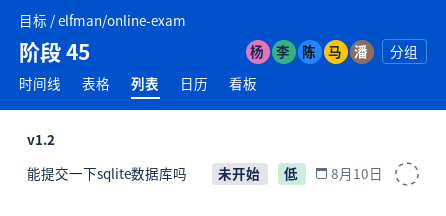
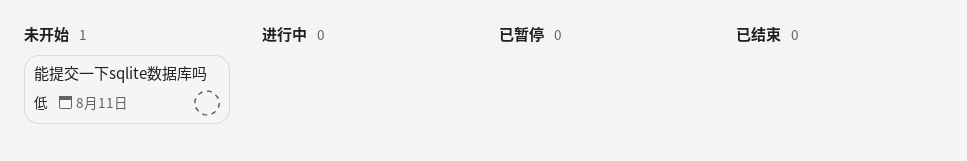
能提交一下sqlite数据库吗, due: Aug 10 -> Aug 11

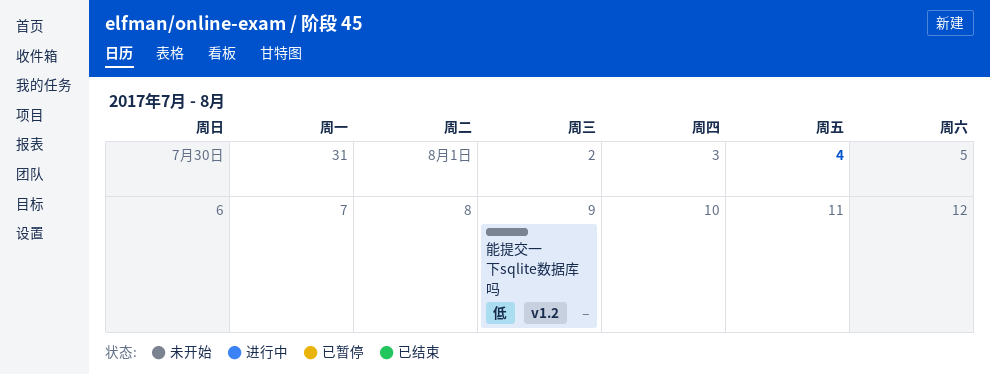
能提交一下sqlite数据库吗, due: Aug 11 -> Aug 9

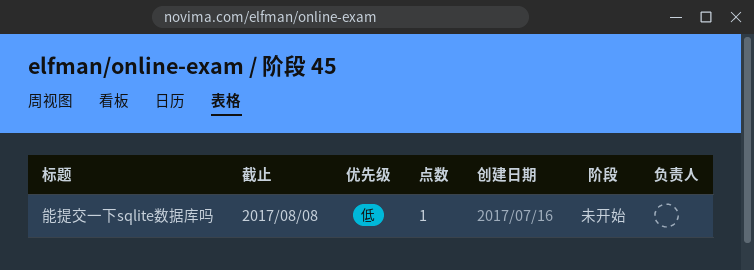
能提交一下sqlite数据库吗, due: Aug 9 -> Aug 8

